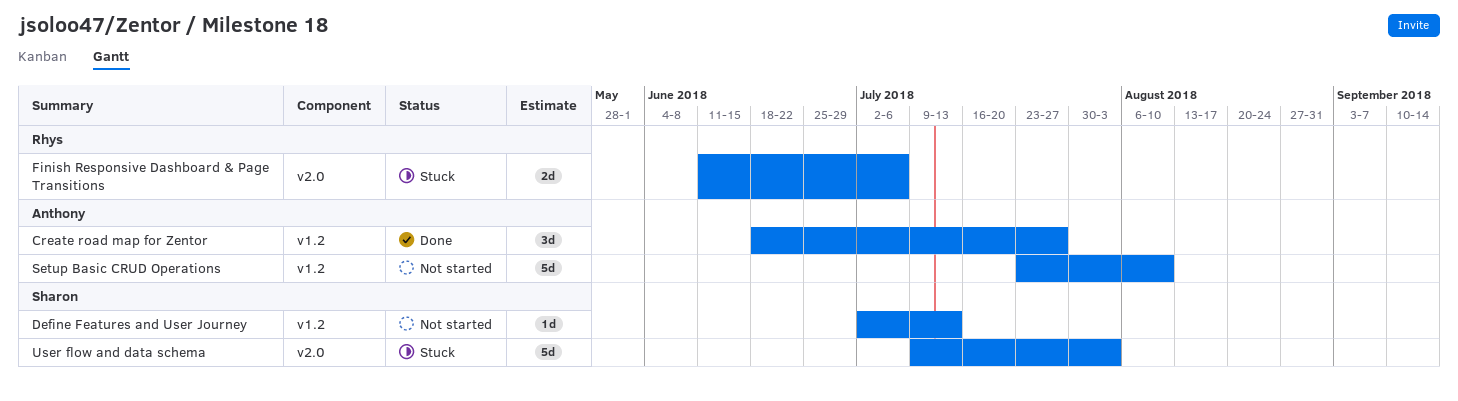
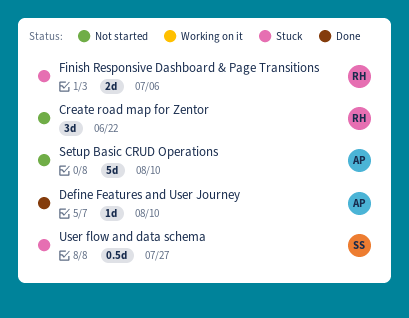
Create road map for Zentor, status: Done -> Not started
Create road map for Zentor, owner: Anthony -> Rhys
Create road map for Zentor, due: Jul 27 -> Jun 22
Define Features and User Journey, status: Not started -> Done
Define Features and User Journey, owner: Sharon -> Anthony
Define Features and User Journey, due: Jul 13 -> Aug 10
User flow and data schema, estimate: 5d -> 0.5d
User flow and data schema, due: Aug 3 -> Jul 27

